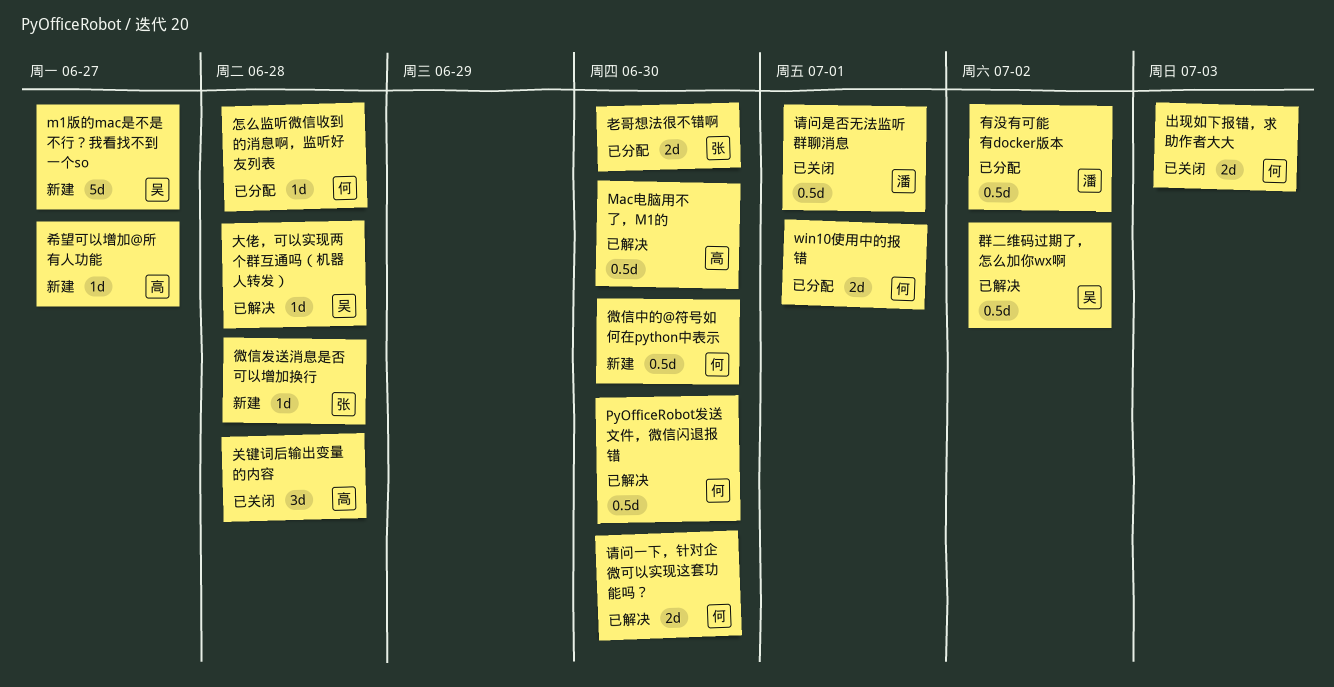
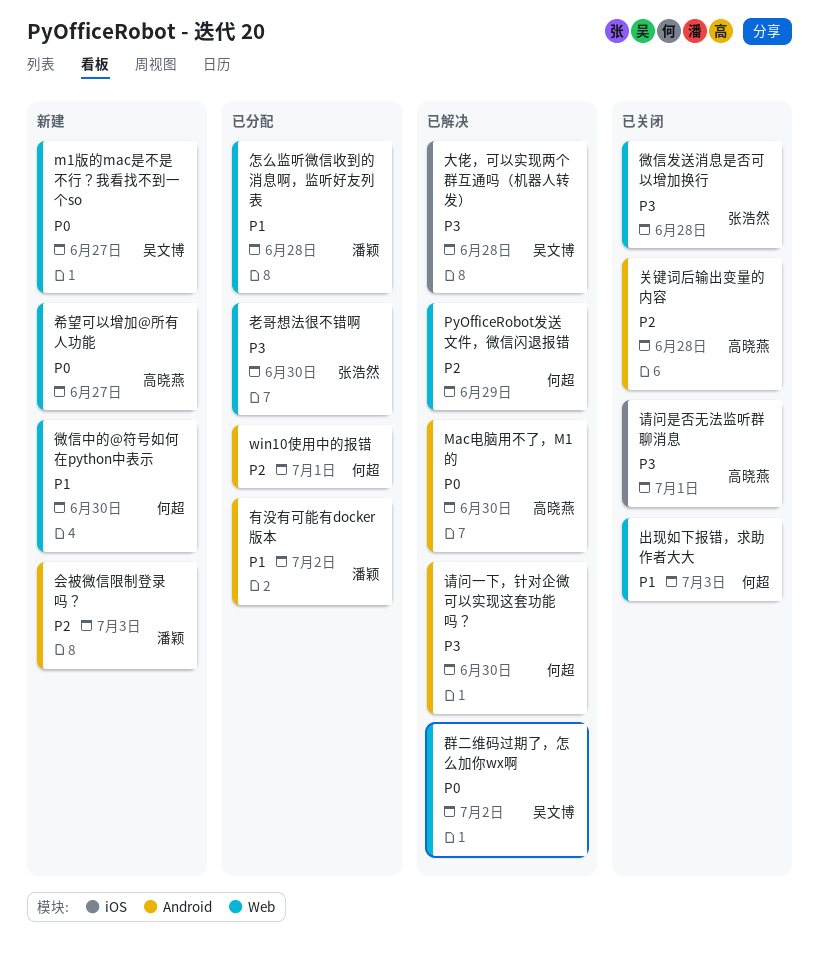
PyOfficeRobot发送文件，微信闪退报错, due: Jun 30 -> Jun 29
会被微信限制登录吗？: none -> present
微信发送消息是否可以增加换行, status: 新建 -> 已关闭
怎么监听微信收到的消息啊，监听好友列表, owner: 何超 -> 潘颖
请问是否无法监听群聊消息, owner: 潘颖 -> 高晓燕

